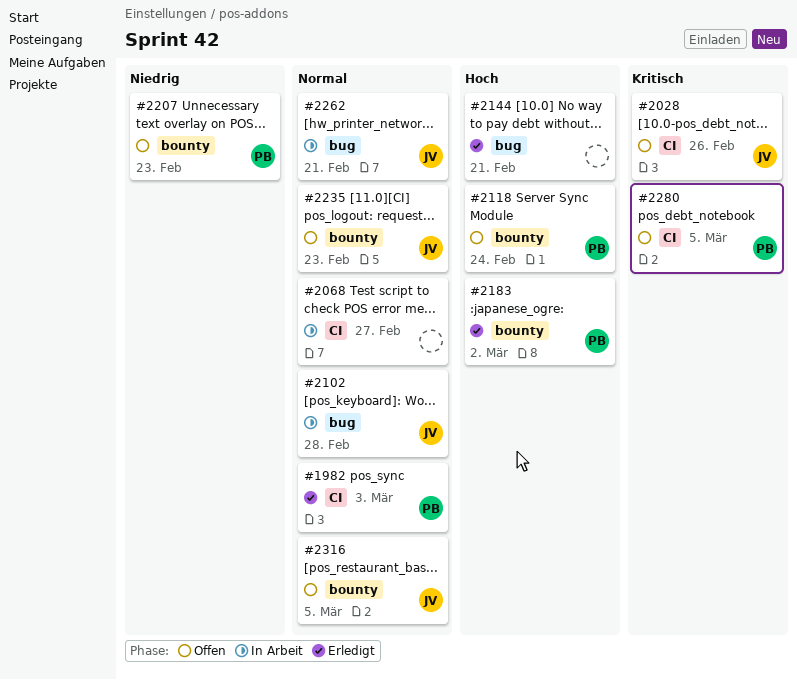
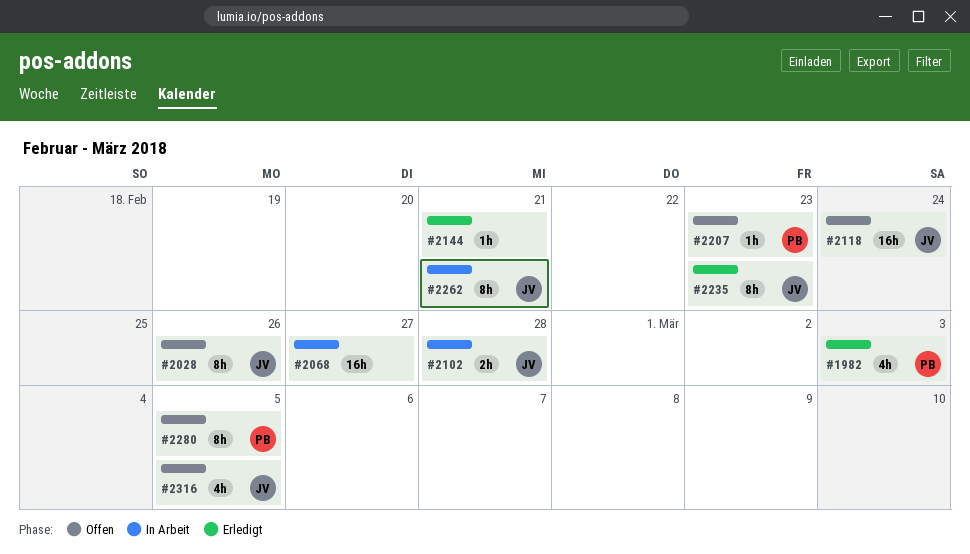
#2118, owner: PB -> JV
#2183: present -> none
#2235, status: Offen -> Erledigt

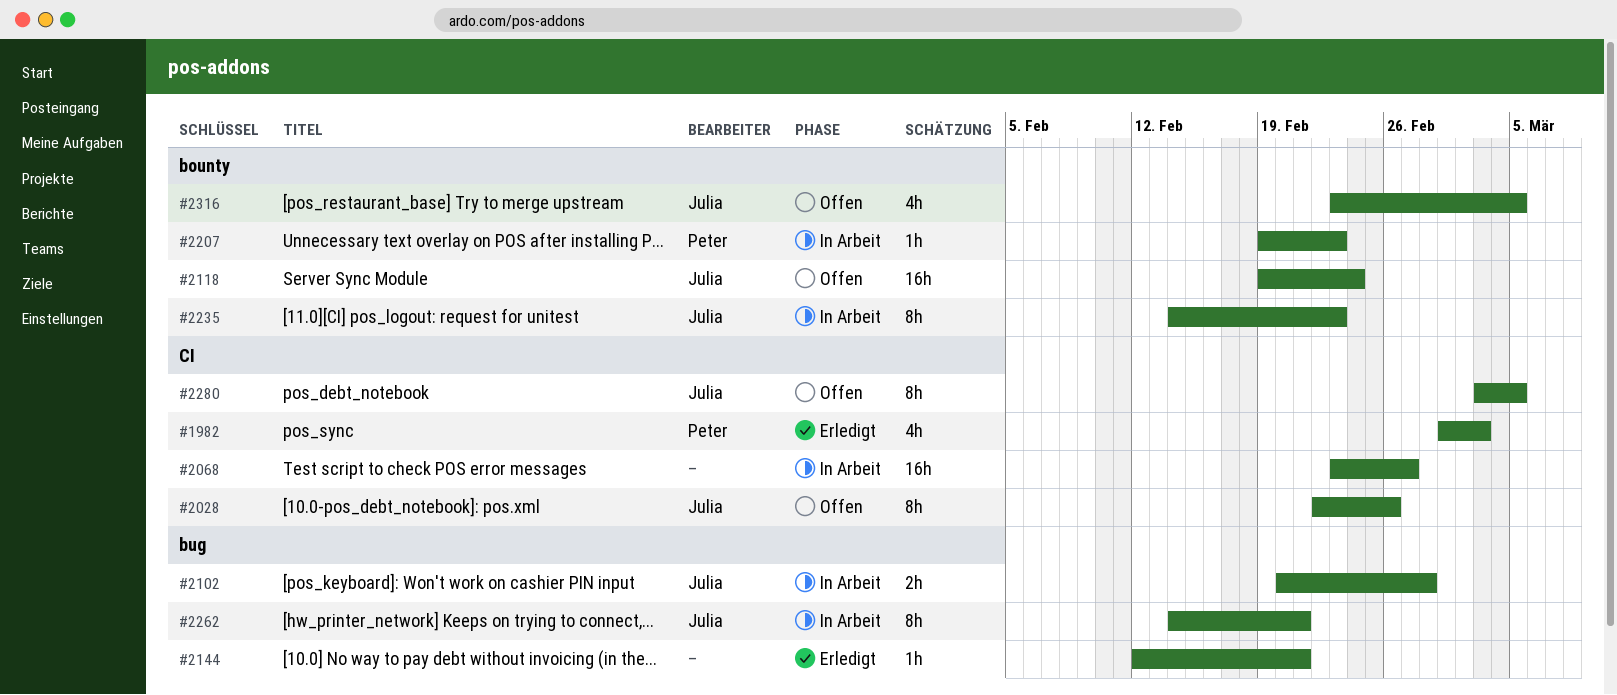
#2207, status: Offen -> In Arbeit
#2235, status: Erledigt -> In Arbeit
#2280, owner: Peter -> Julia

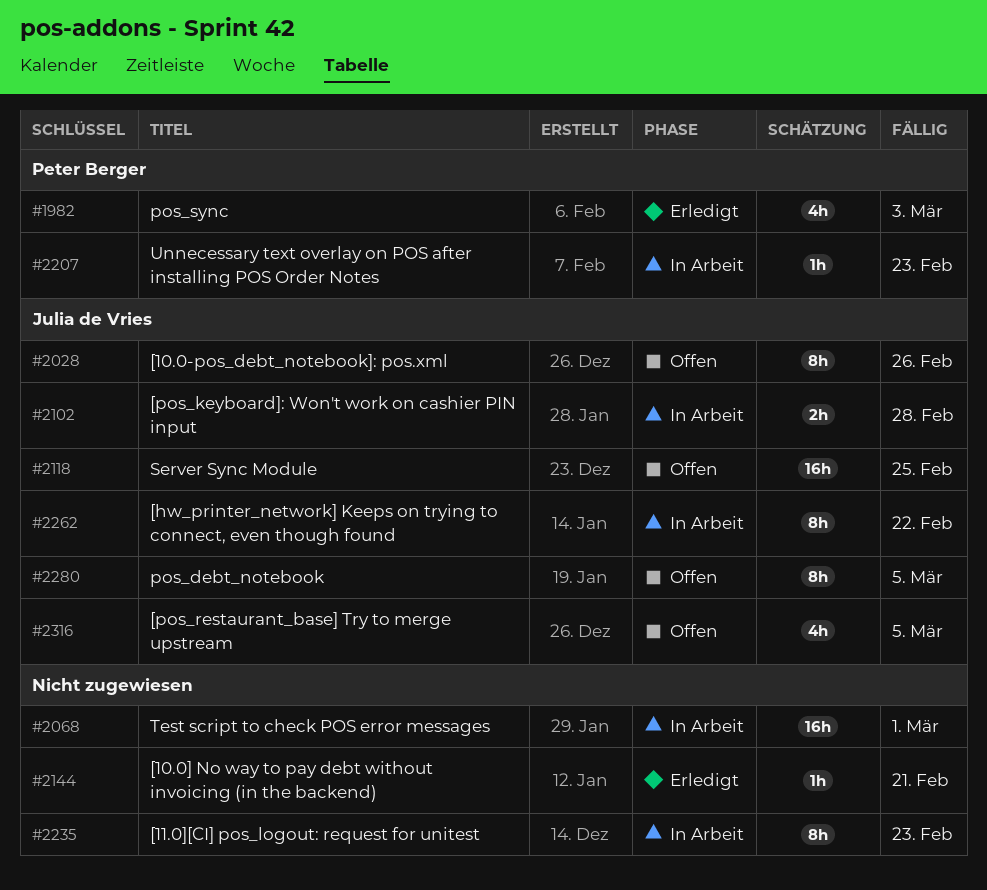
#2068, due: Feb 27 -> Mar 1
#2118, due: Feb 24 -> Feb 25
#2235, owner: Julia de Vries -> none
#2262, due: Feb 21 -> Feb 22

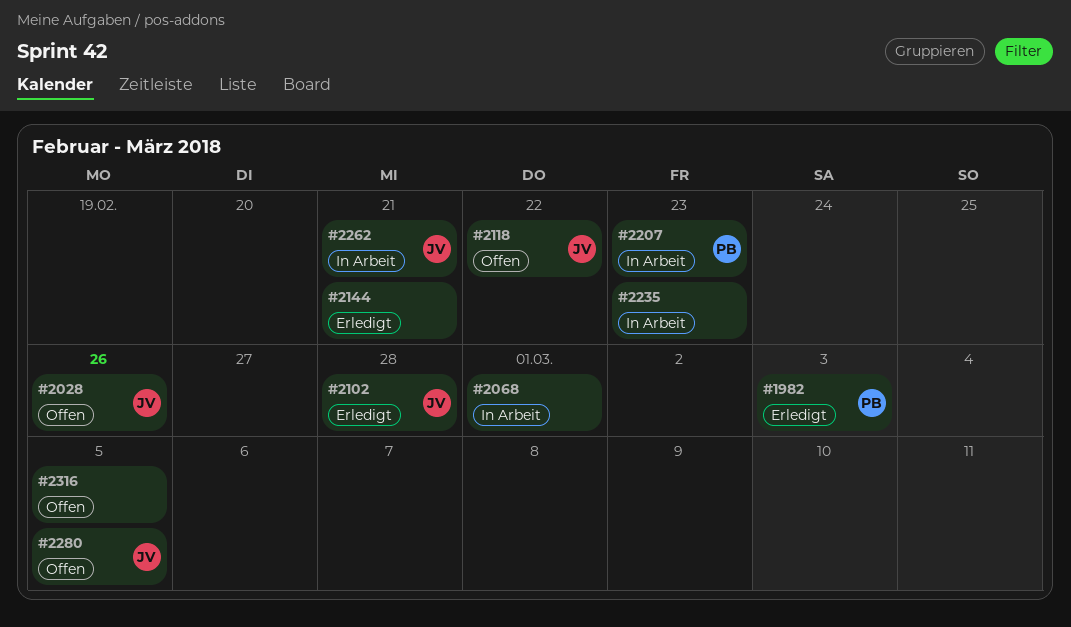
#2102, status: In Arbeit -> Erledigt
#2118, due: Feb 25 -> Feb 22
#2262, due: Feb 22 -> Feb 21
#2316, owner: Julia de Vries -> none

